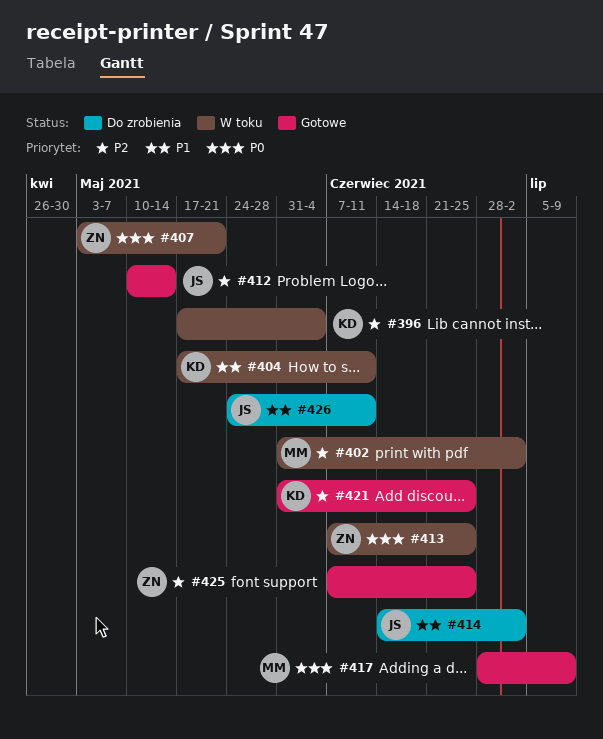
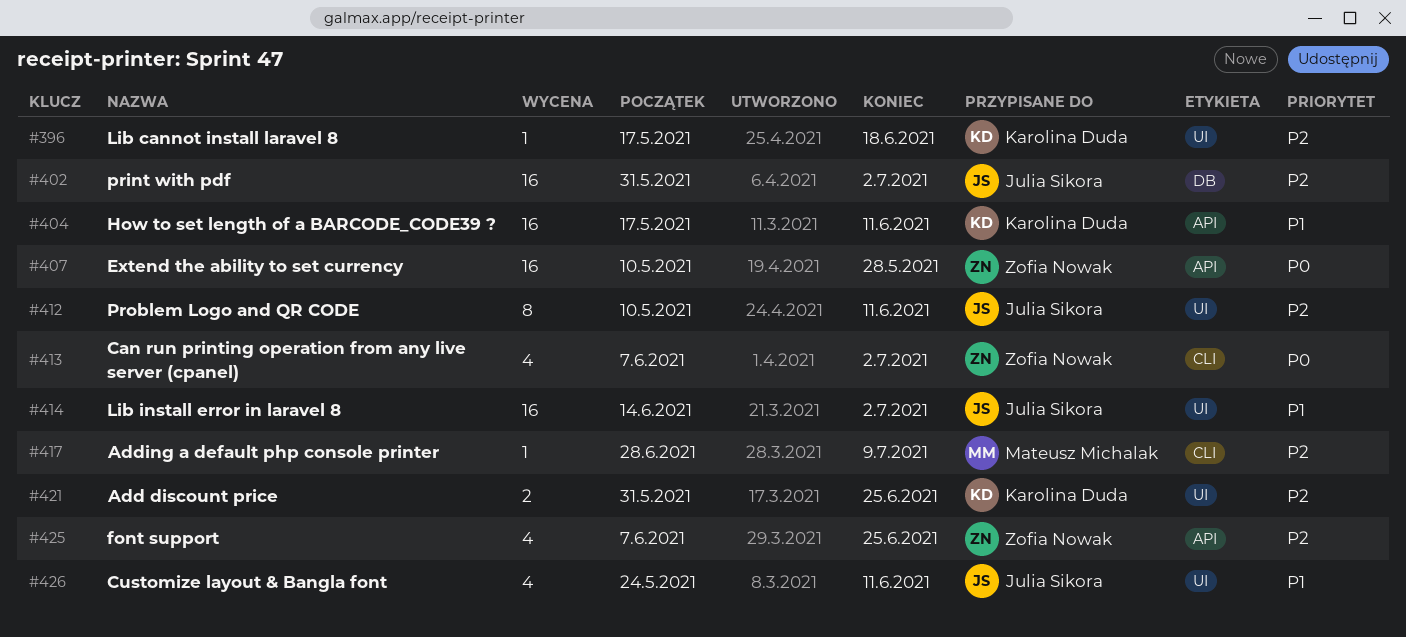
#396, due: Jun 4 -> Jun 18
#402, owner: Mateusz Michalak -> Julia Sikora
#407, start: May 3 -> May 10
#407, due: May 21 -> May 28
#412, due: May 14 -> Jun 11
#413, due: Jun 25 -> Jul 2
#417, priority: P0 -> P2

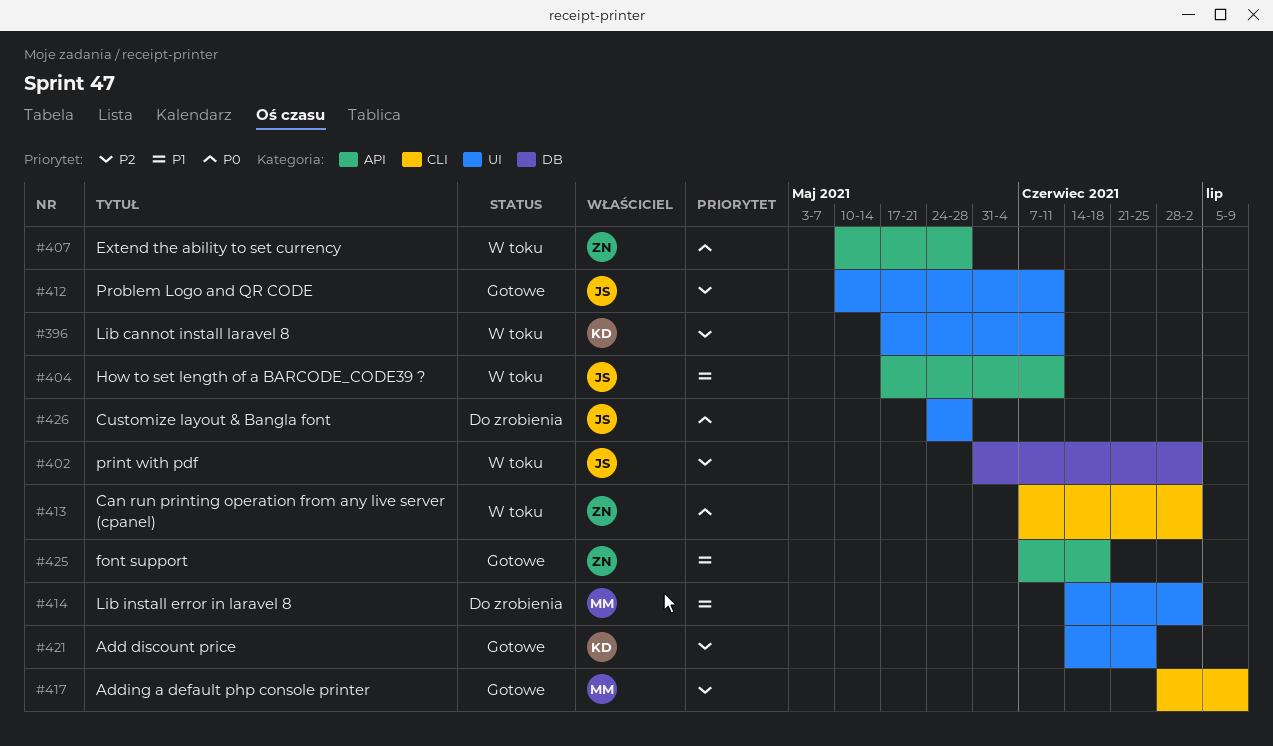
#396, due: Jun 18 -> Jun 11
#404, owner: Karolina Duda -> Julia Sikora
#414, owner: Julia Sikora -> Mateusz Michalak
#421, start: May 31 -> Jun 14
#425, priority: P2 -> P1
#425, due: Jun 25 -> Jun 18
#426, priority: P1 -> P0
#426, due: Jun 11 -> May 28

